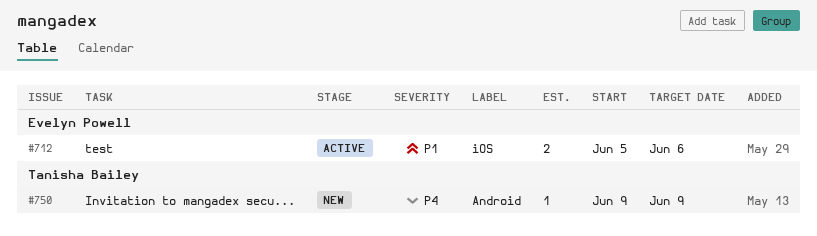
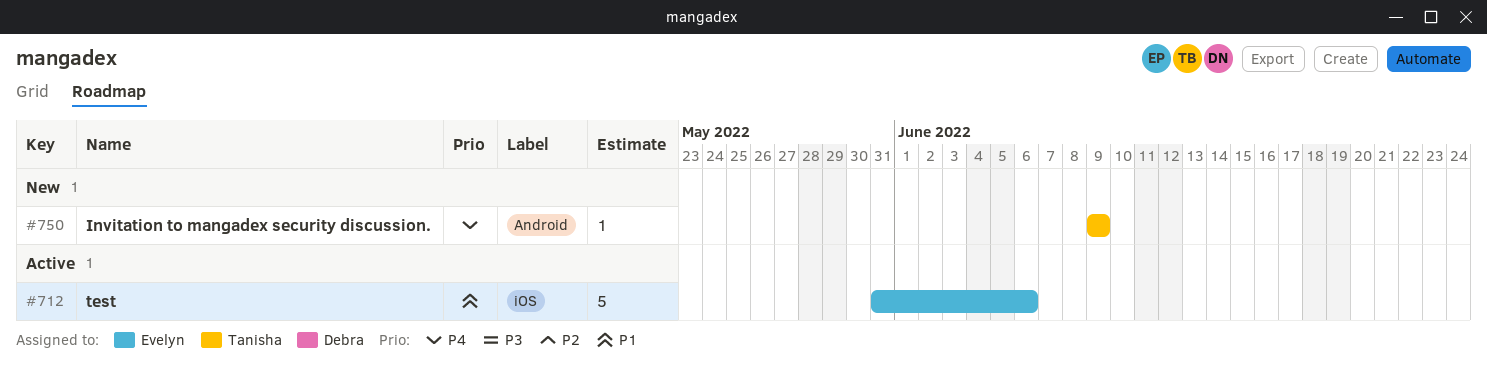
#712, estimate: 2 -> 5
#712, start: Jun 5 -> May 31

